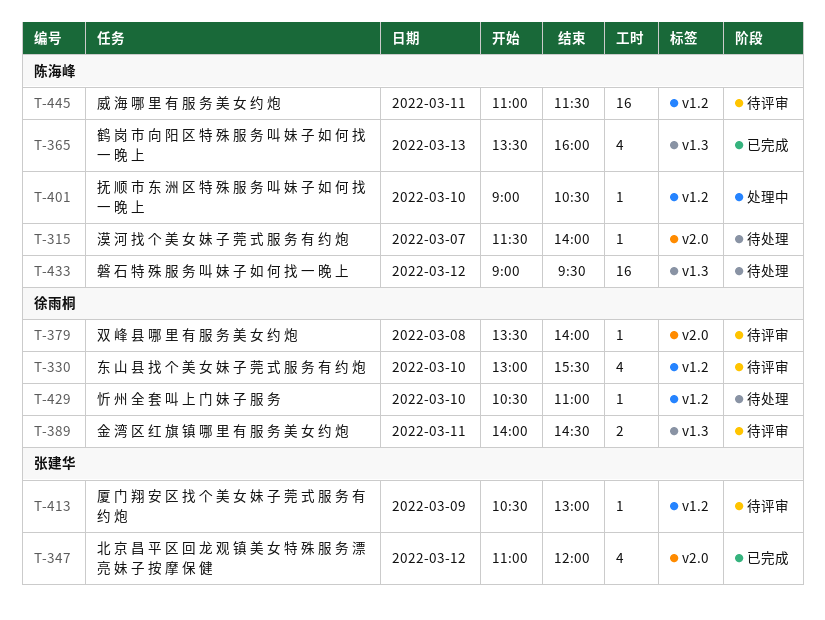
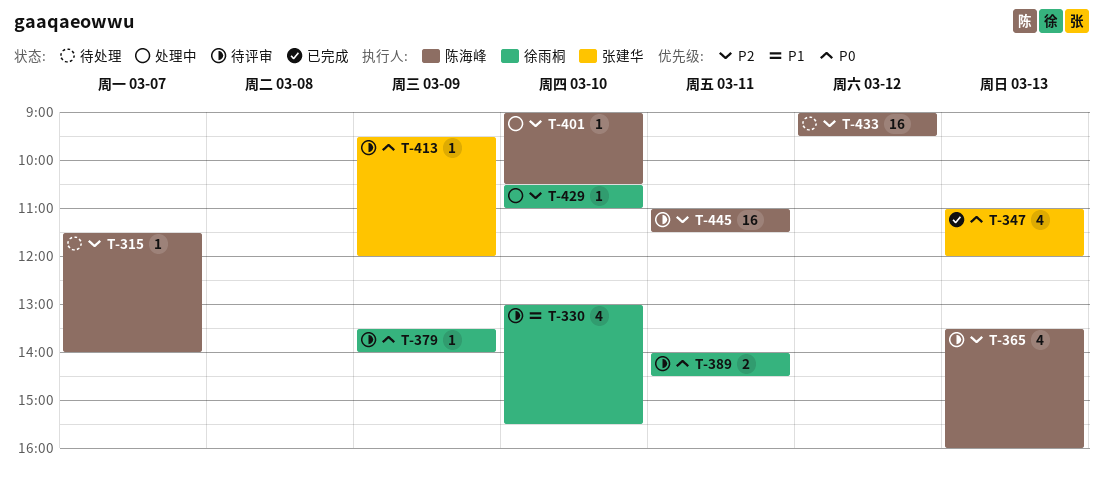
T-347, day: Mar 12 -> Mar 13
T-365, status: 已完成 -> 待评审
T-379, day: Mar 8 -> Mar 9
T-413, begins: 10:30 -> 09:30
T-413, ends: 13:00 -> 12:00
T-429, status: 待处理 -> 处理中

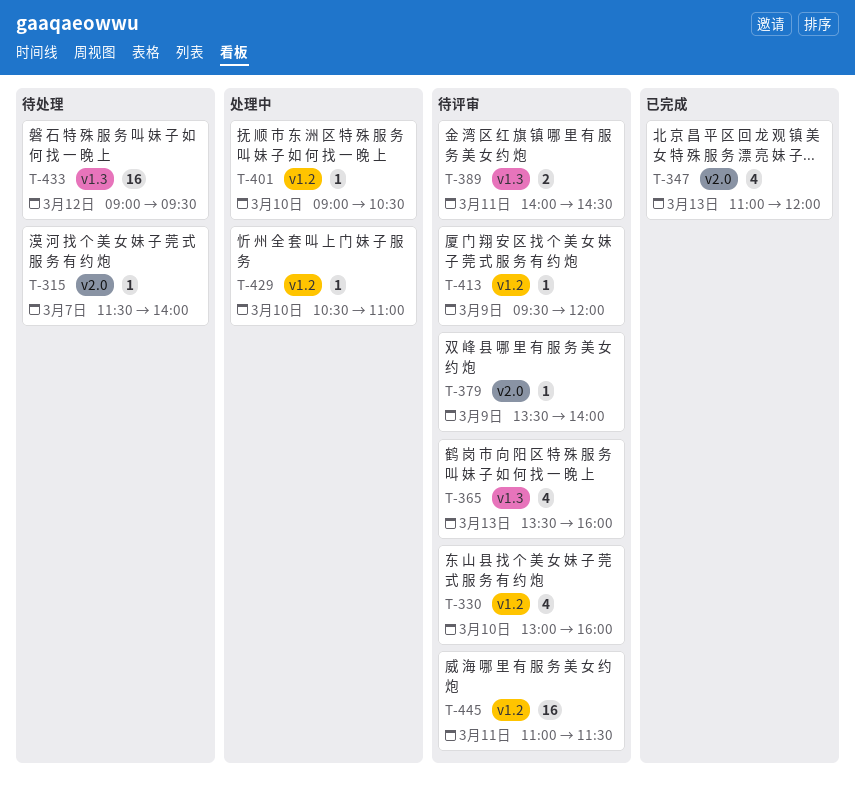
T-330, ends: 15:30 -> 16:00

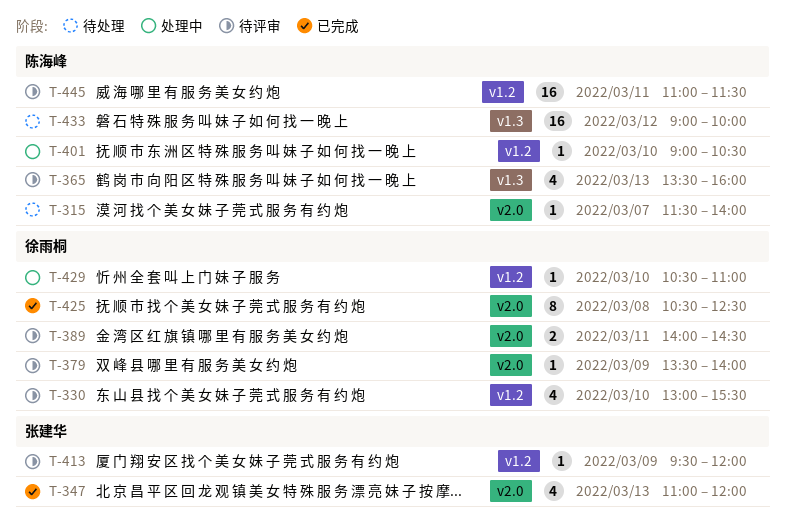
T-330, ends: 16:00 -> 15:30
T-389, label: v1.3 -> v2.0
T-425: none -> present
T-433, ends: 09:30 -> 10:00

